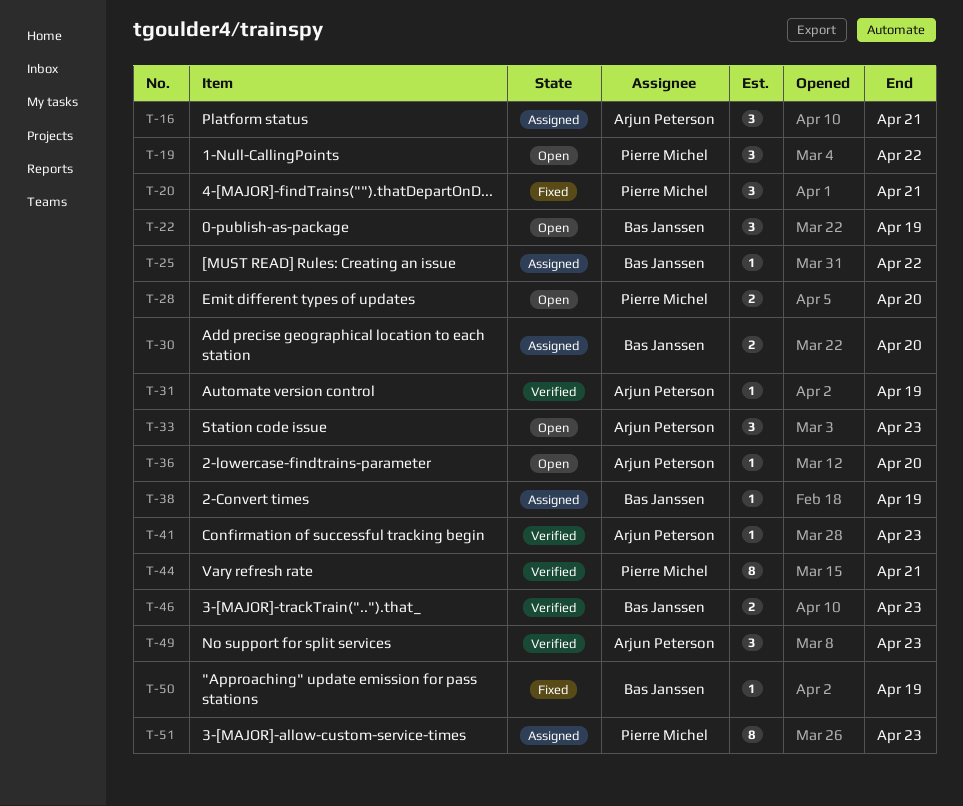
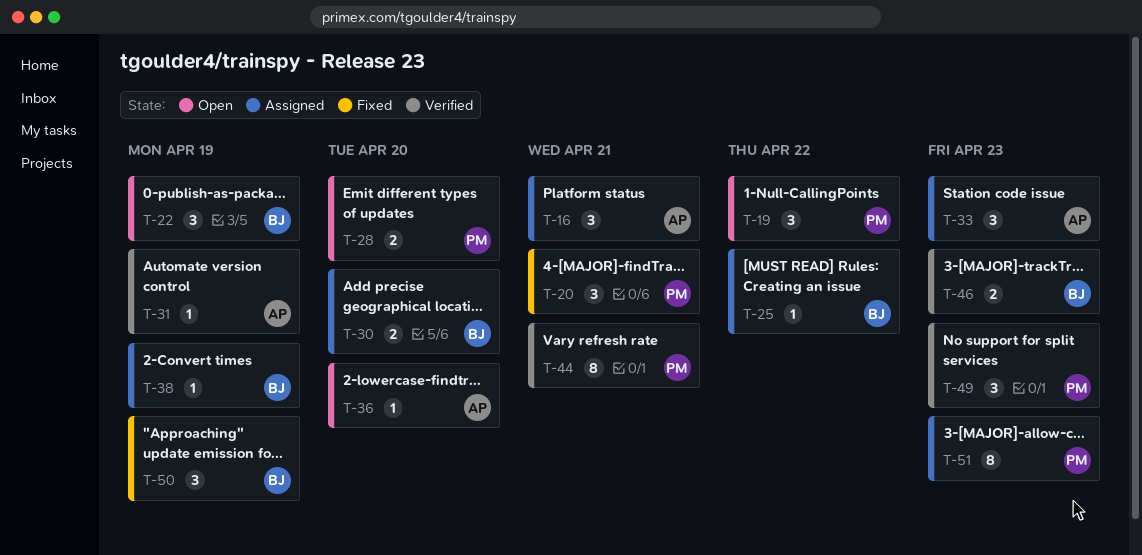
T-33, status: Open -> Assigned
T-41: present -> none
T-49, owner: Arjun Peterson -> Pierre Michel
T-50, estimate: 1 -> 3

